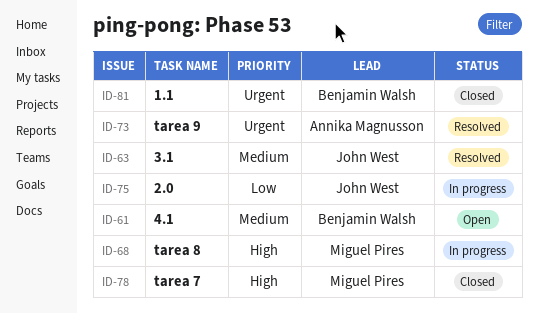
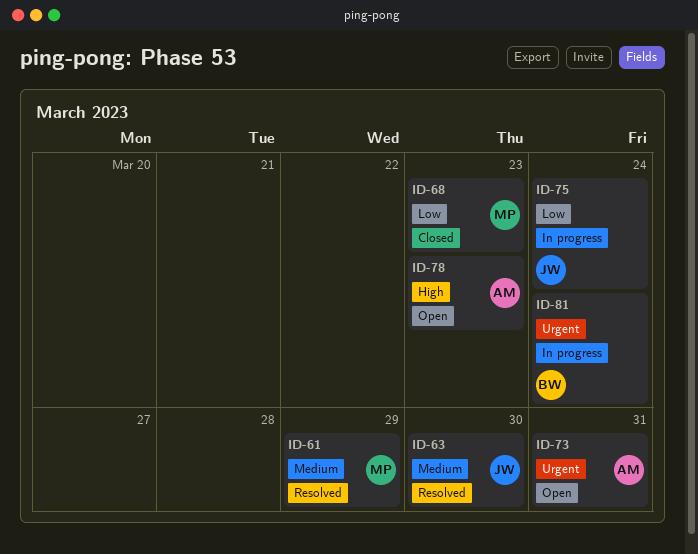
ID-61, status: Open -> Resolved
ID-61, owner: Benjamin Walsh -> Miguel Pires
ID-68, status: In progress -> Closed
ID-68, priority: High -> Low
ID-73, status: Resolved -> Open
ID-78, status: Closed -> Open
ID-78, owner: Miguel Pires -> Annika Magnusson
ID-81, status: Closed -> In progress

